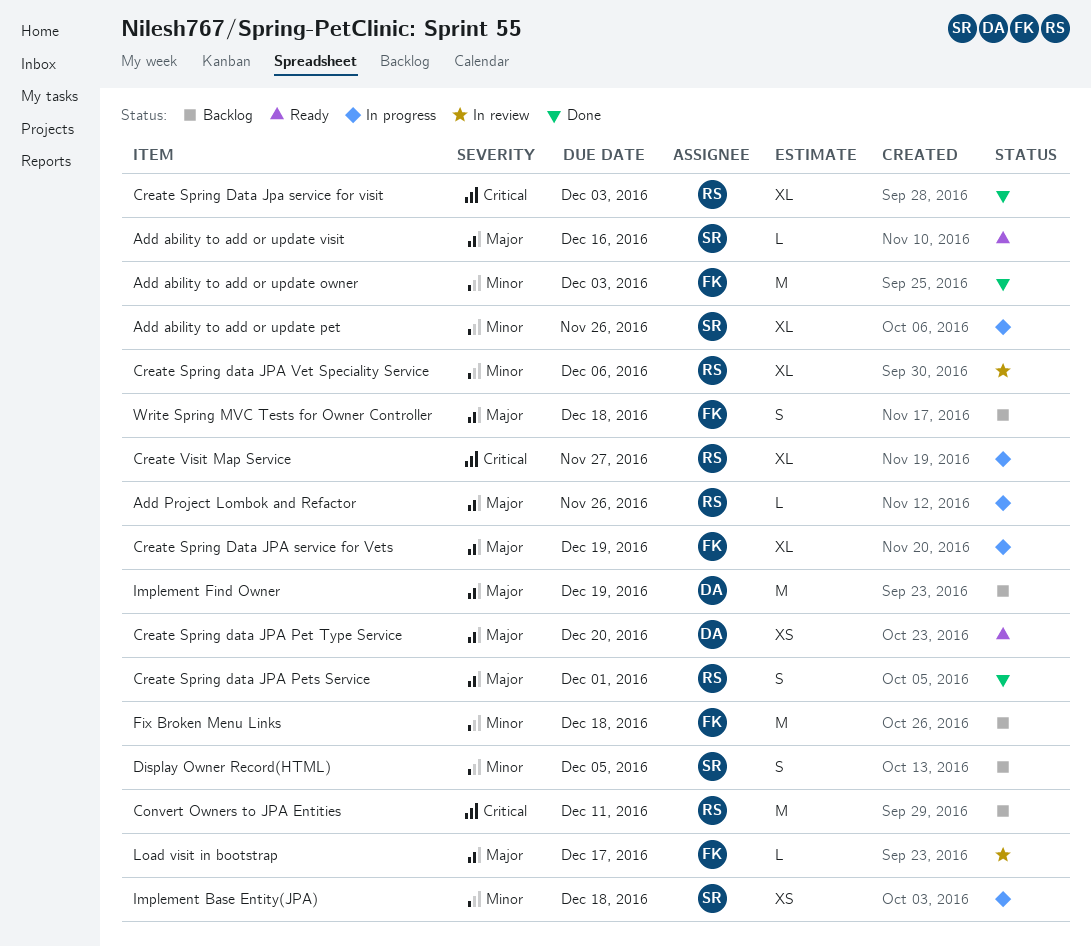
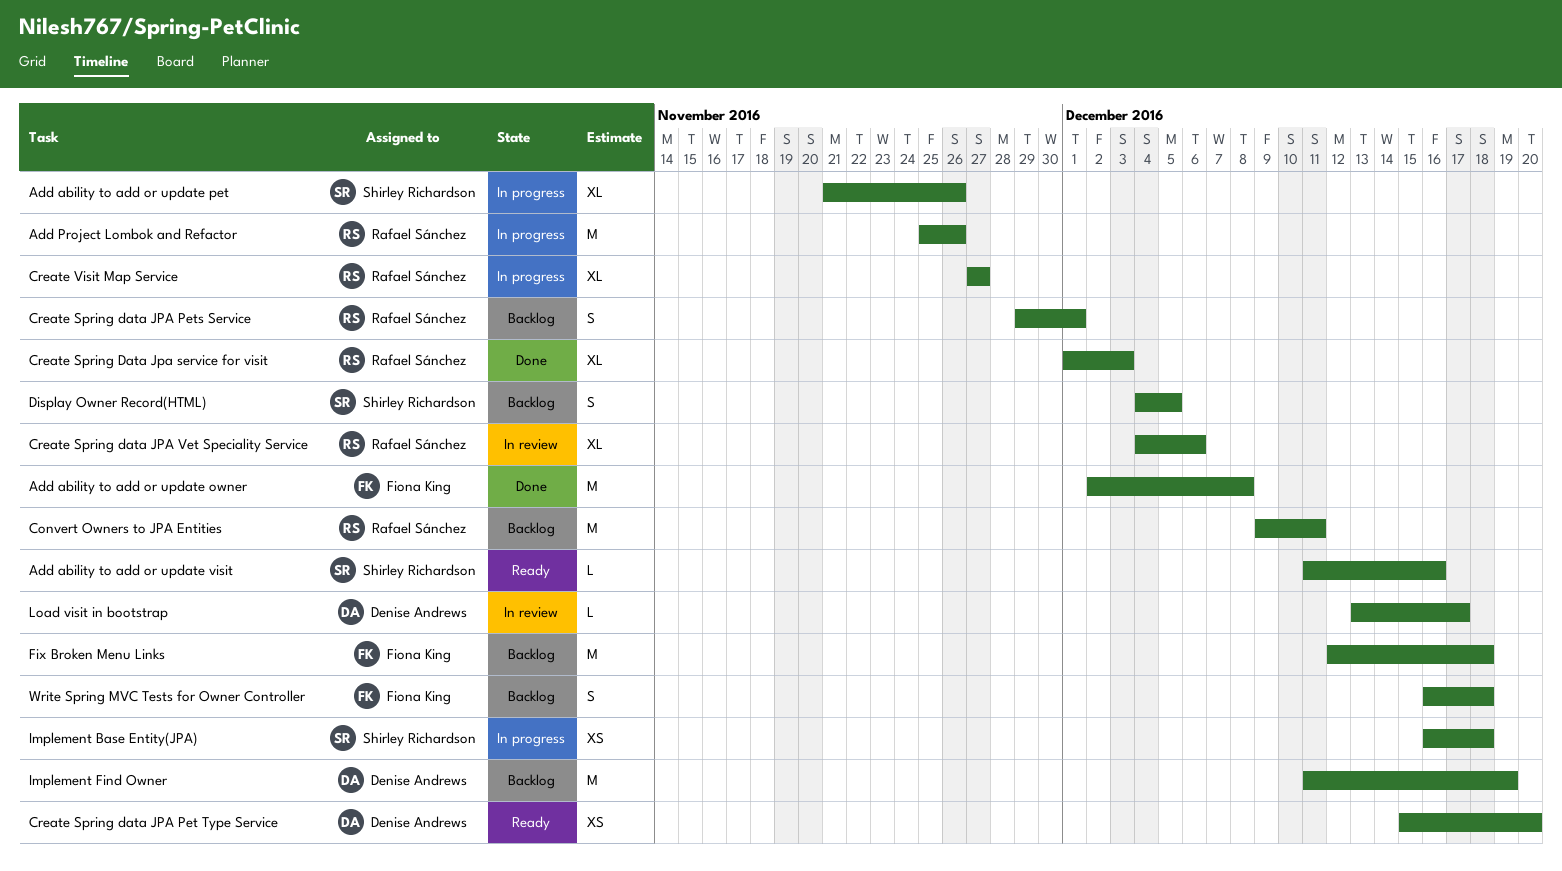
Add ability to add or update owner, due: Dec 3 -> Dec 8
Add Project Lombok and Refactor, estimate: L -> M
Create Spring data JPA Pets Service, status: Done -> Backlog
Create Spring Data JPA service for Vets: present -> none
Load visit in bootstrap, owner: Fiona King -> Denise Andrews

